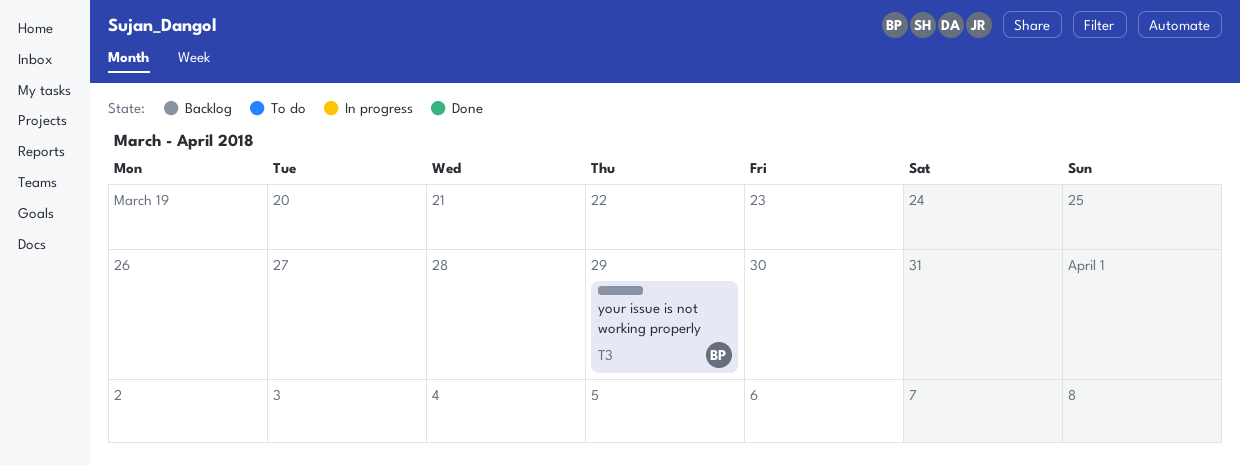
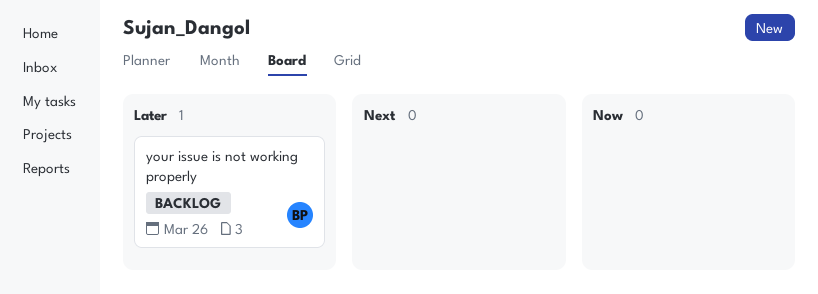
your issue is not working properly, due: Mar 29 -> Mar 26

